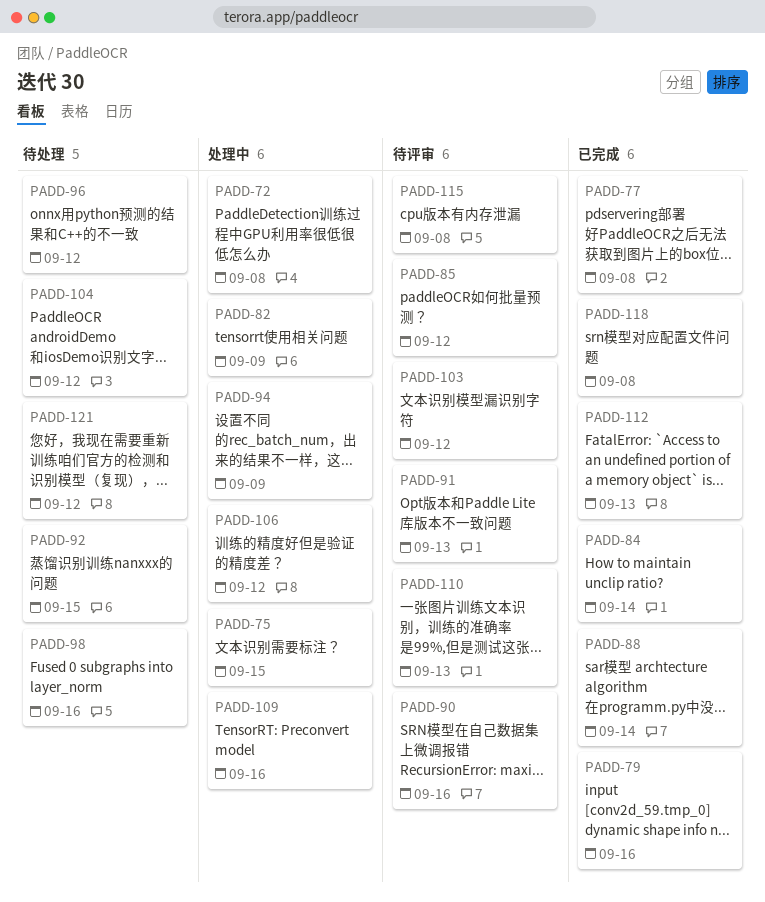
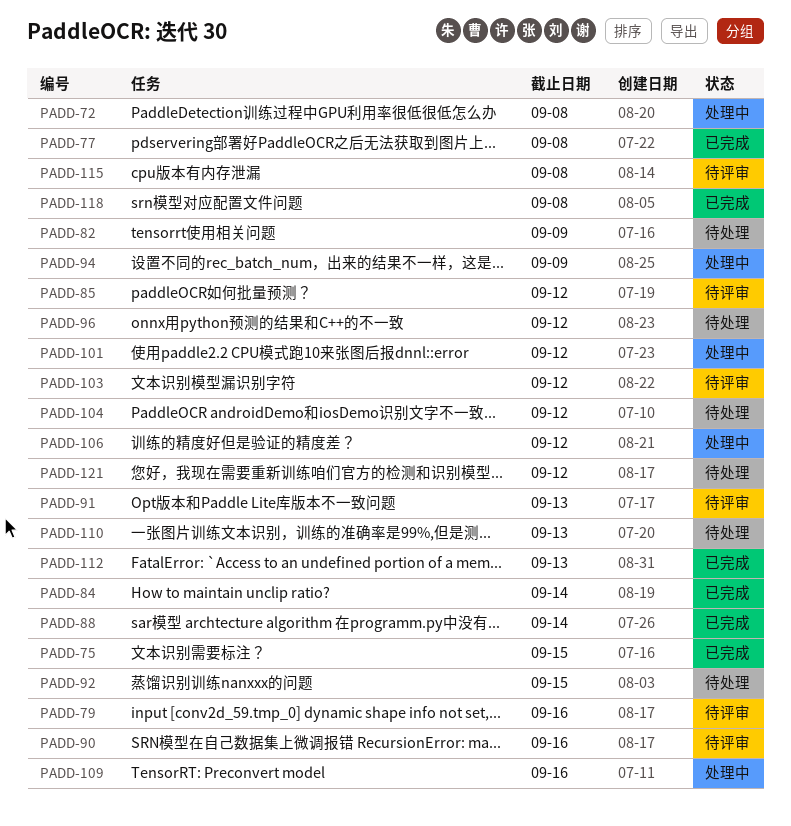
PADD-75, status: 处理中 -> 已完成
PADD-79, status: 已完成 -> 待评审
PADD-82, status: 处理中 -> 待处理
PADD-98: present -> none
PADD-101: none -> present
PADD-110, status: 待评审 -> 待处理

